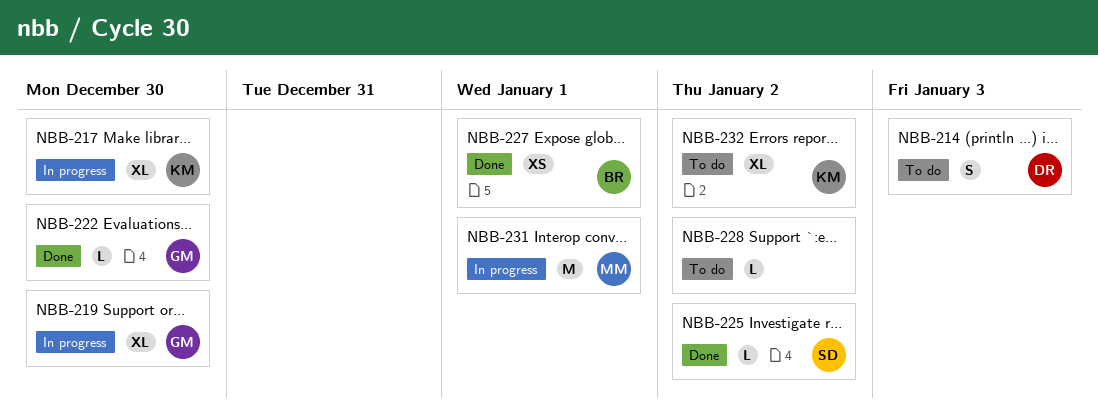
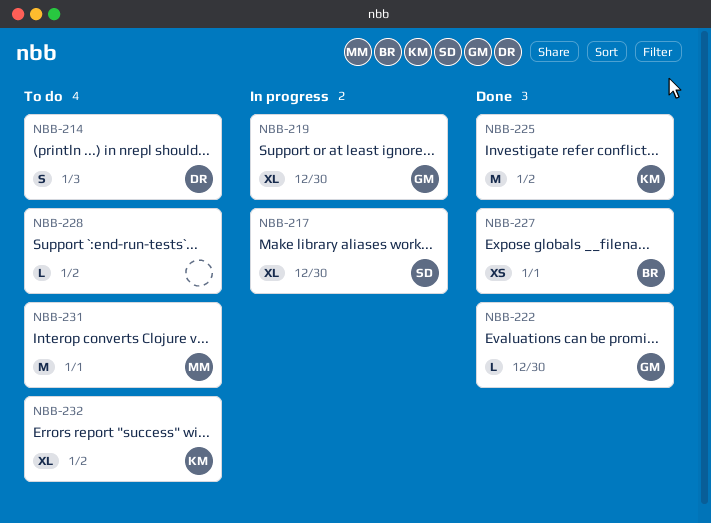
NBB-217, owner: KM -> SD
NBB-225, owner: SD -> KM
NBB-225, estimate: L -> M
NBB-231, status: In progress -> To do

